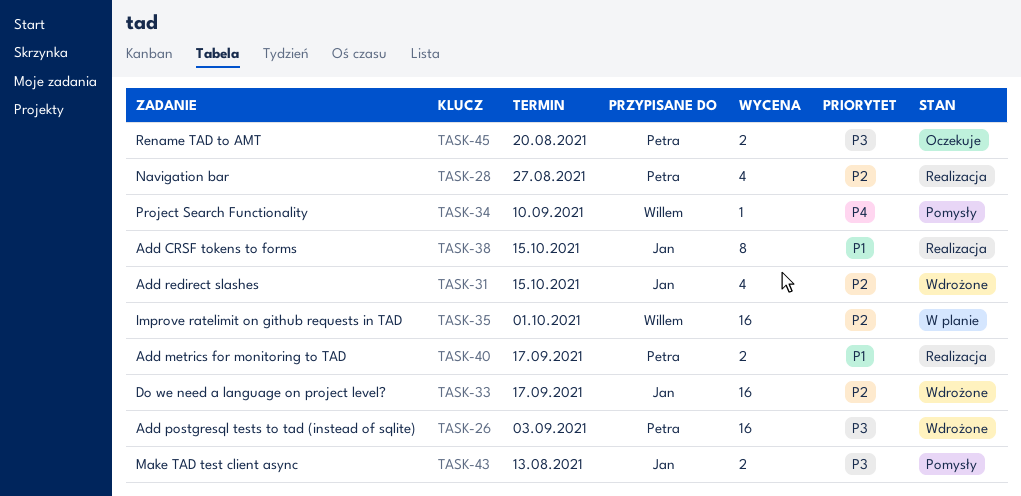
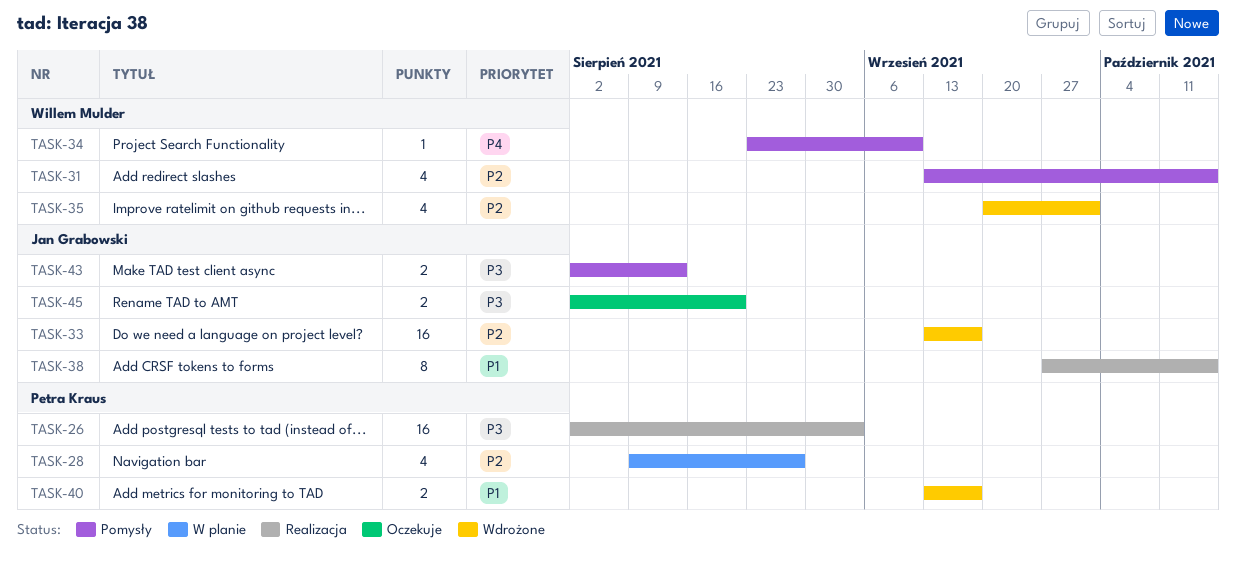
TASK-26, status: Wdrożone -> Realizacja
TASK-28, status: Realizacja -> W planie
TASK-31, status: Wdrożone -> Pomysły
TASK-31, owner: Jan Grabowski -> Willem Mulder
TASK-35, status: W planie -> Wdrożone
TASK-35, estimate: 16 -> 4
TASK-40, status: Realizacja -> Wdrożone
TASK-45, owner: Petra Kraus -> Jan Grabowski

